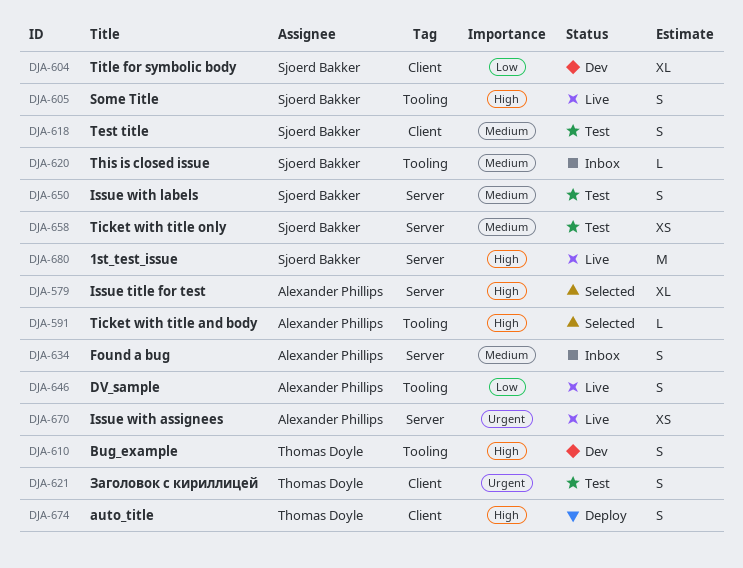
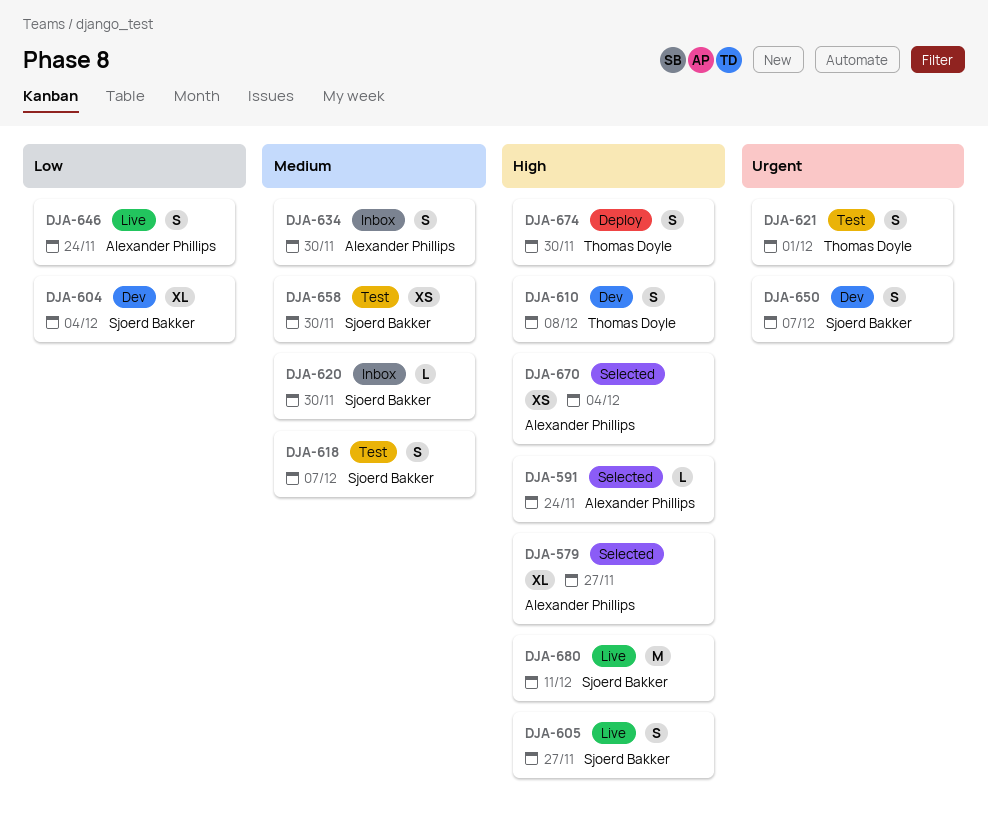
DJA-650, status: Test -> Dev
DJA-650, priority: Medium -> Urgent
DJA-670, status: Live -> Selected
DJA-670, priority: Urgent -> High

